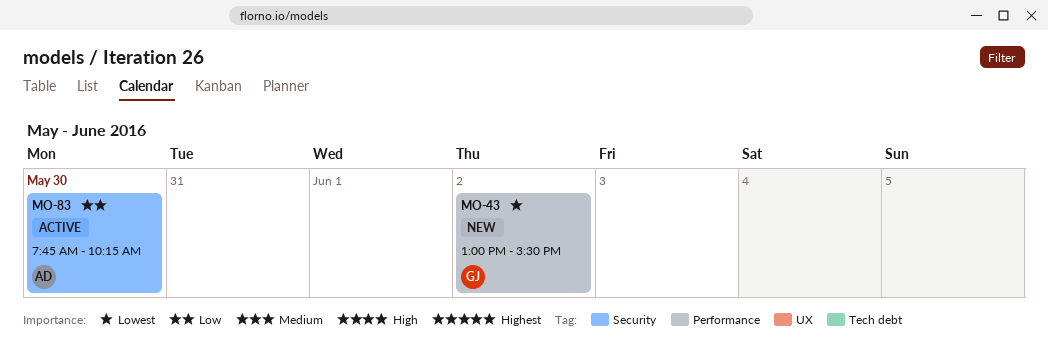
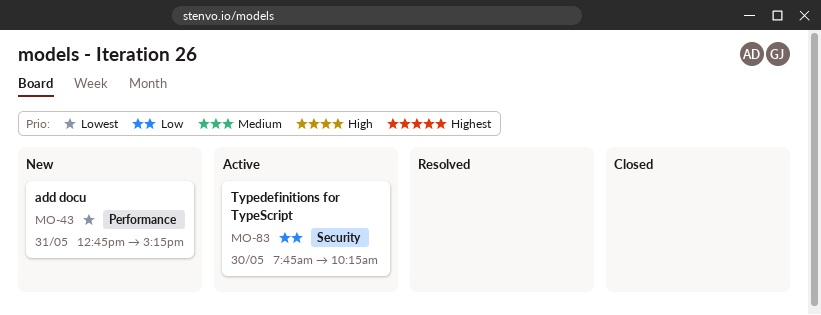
MO-43, day: Jun 2 -> May 31
MO-43, begins: 13:00 -> 12:45
MO-43, ends: 15:30 -> 15:15

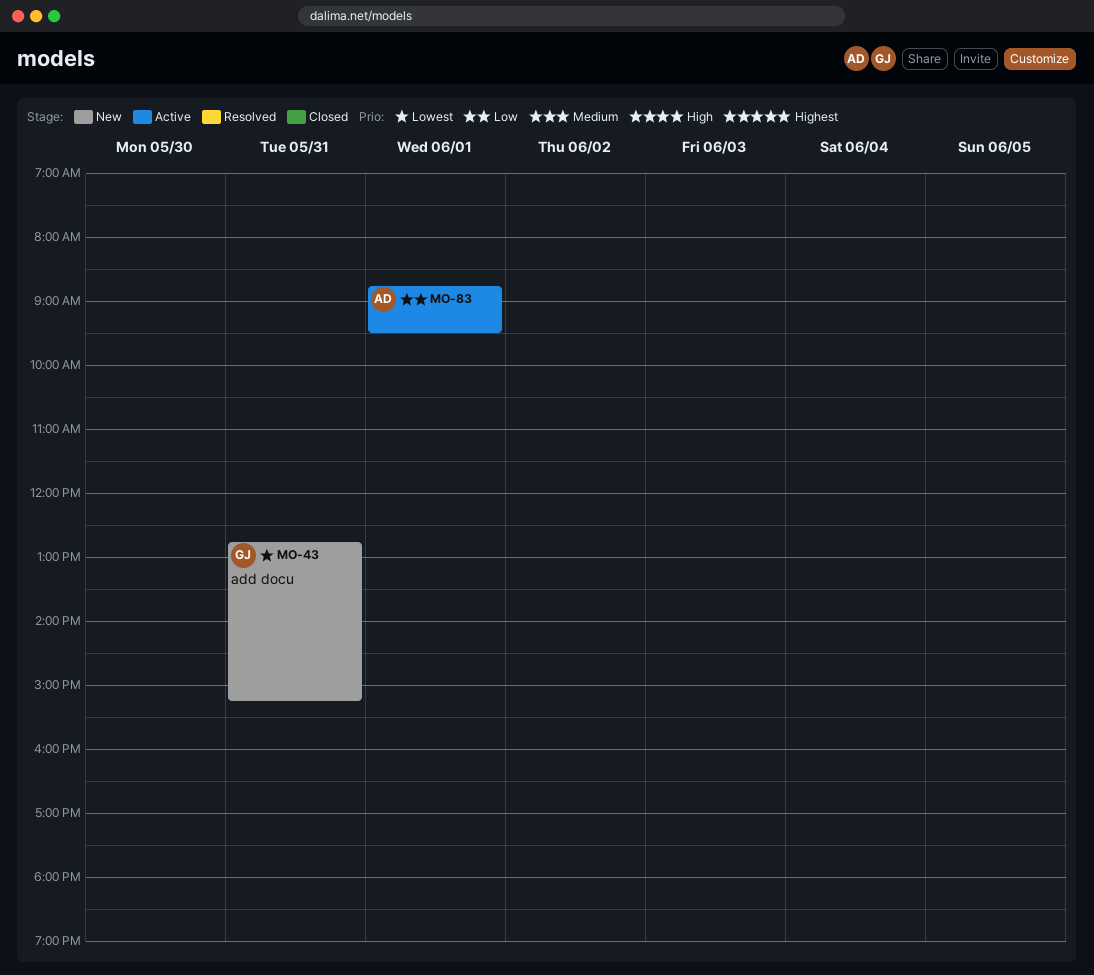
MO-83, day: May 30 -> Jun 1
MO-83, begins: 07:45 -> 08:45
MO-83, ends: 10:15 -> 09:30

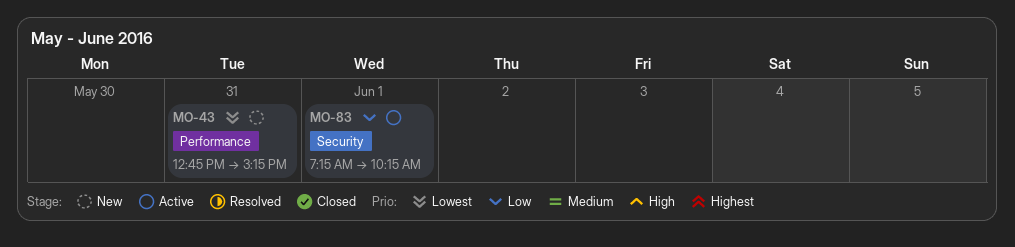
MO-83, begins: 08:45 -> 07:15
MO-83, ends: 09:30 -> 10:15

